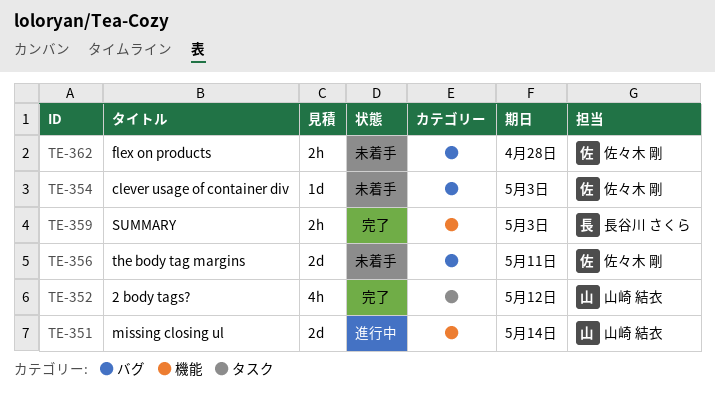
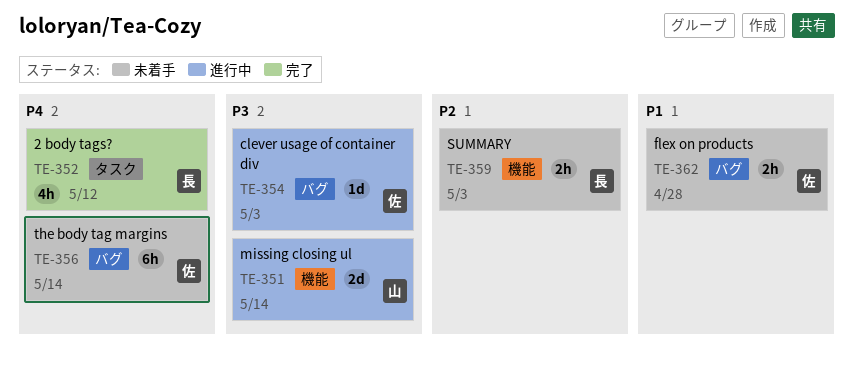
TE-352, owner: 山崎 結衣 -> 長谷川 さくら
TE-354, status: 未着手 -> 進行中
TE-356, estimate: 2d -> 6h
TE-356, due: May 11 -> May 14
TE-359, status: 完了 -> 未着手

